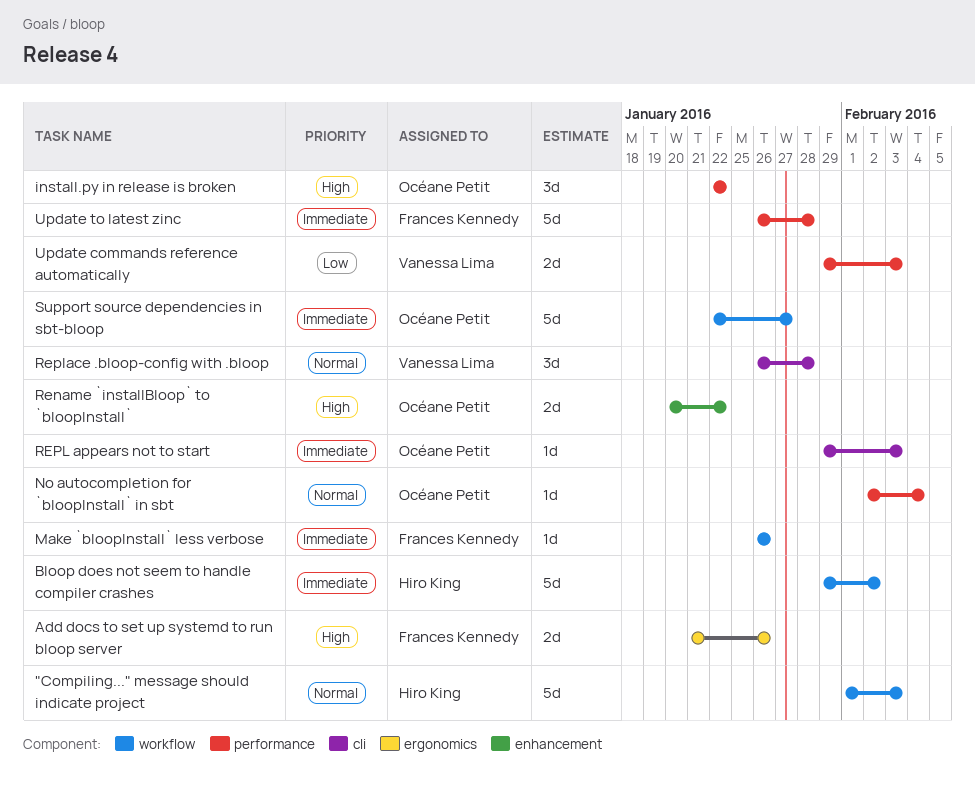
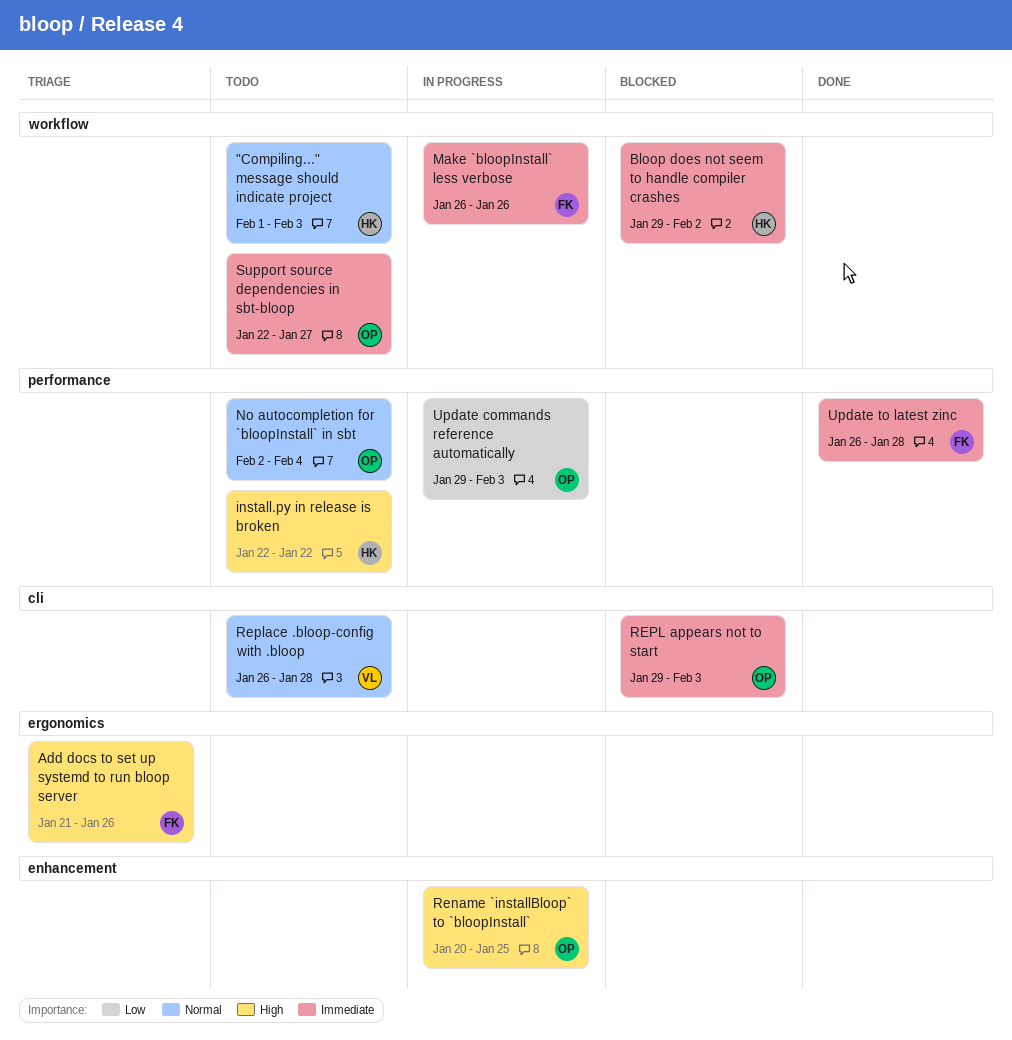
install.py in release is broken, owner: Océane Petit -> Hiro King
Rename `installBloop` to `bloopInstall`, due: Jan 22 -> Jan 25
Update commands reference automatically, owner: Vanessa Lima -> Océane Petit

